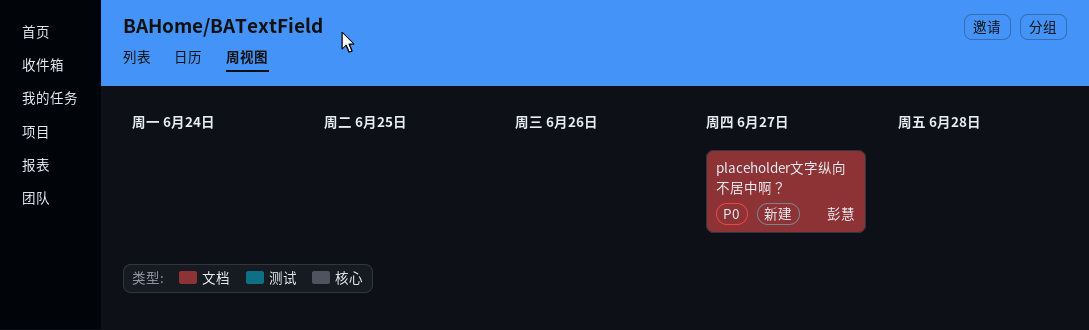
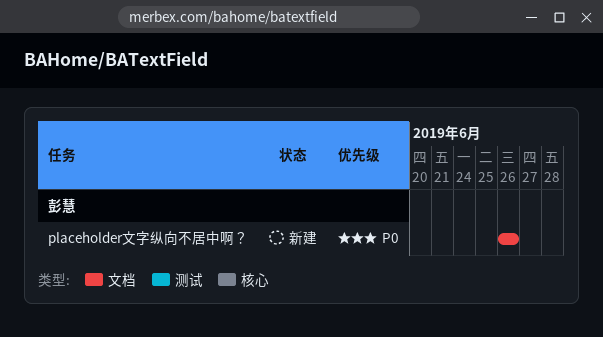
placeholder文字纵向不居中啊？, due: Jun 27 -> Jun 26

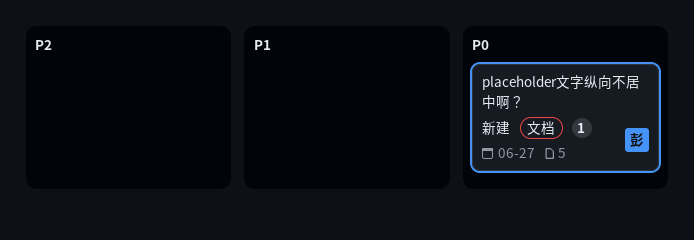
placeholder文字纵向不居中啊？, due: Jun 26 -> Jun 27

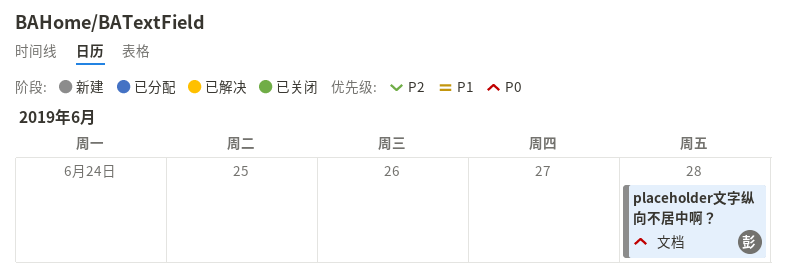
placeholder文字纵向不居中啊？, due: Jun 27 -> Jun 28

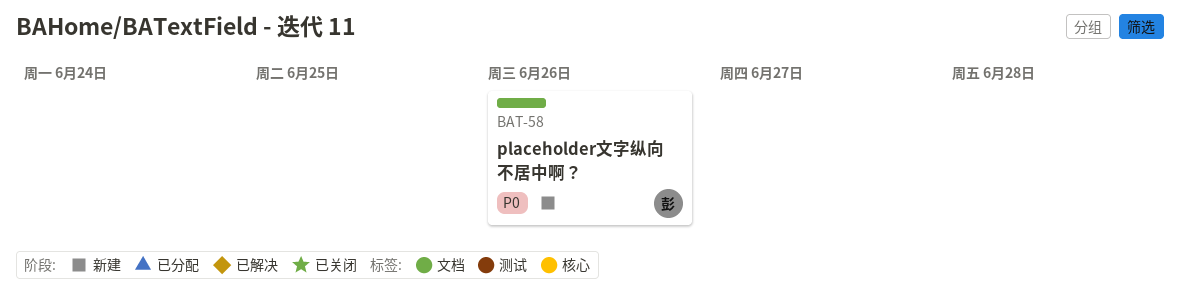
placeholder文字纵向不居中啊？, due: Jun 28 -> Jun 26

